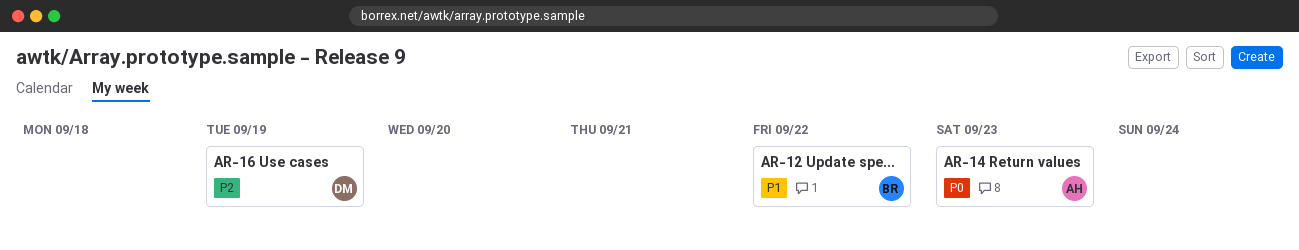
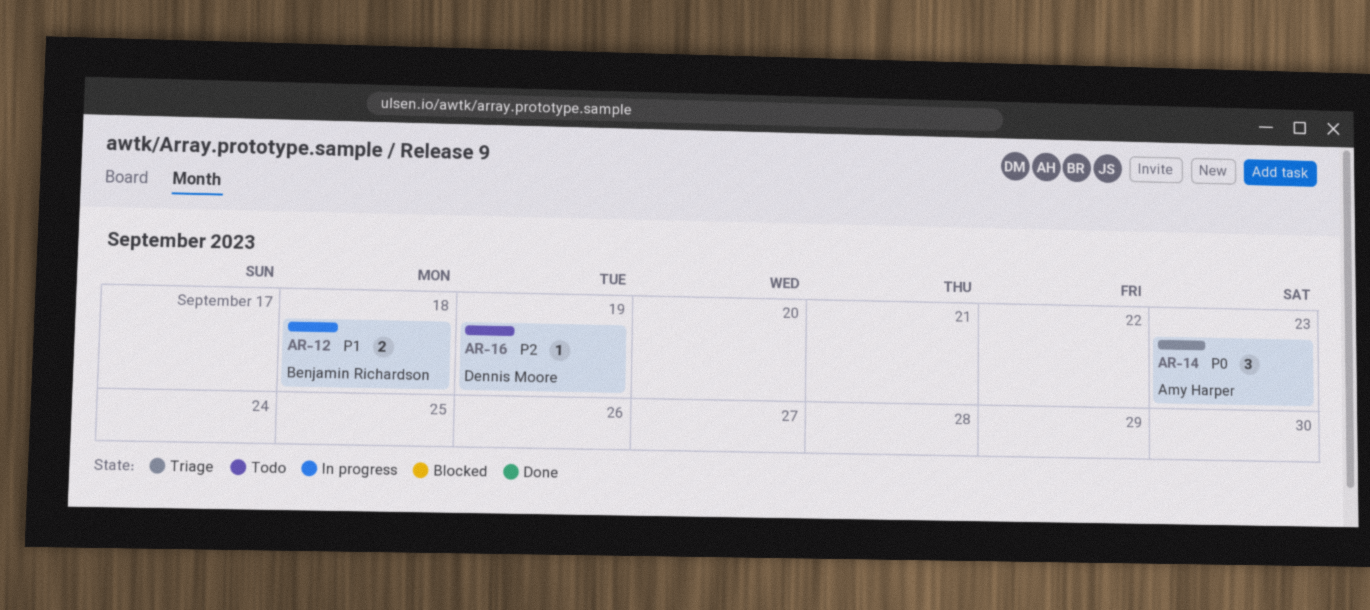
AR-12, due: Sep 22 -> Sep 18

